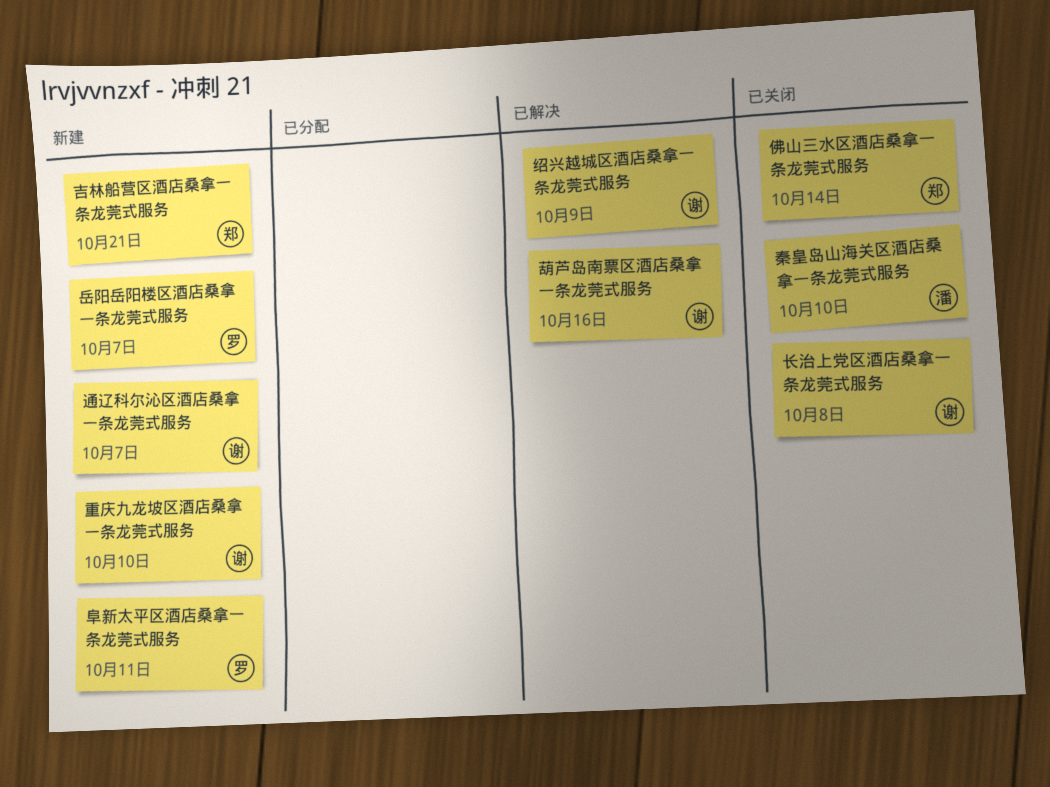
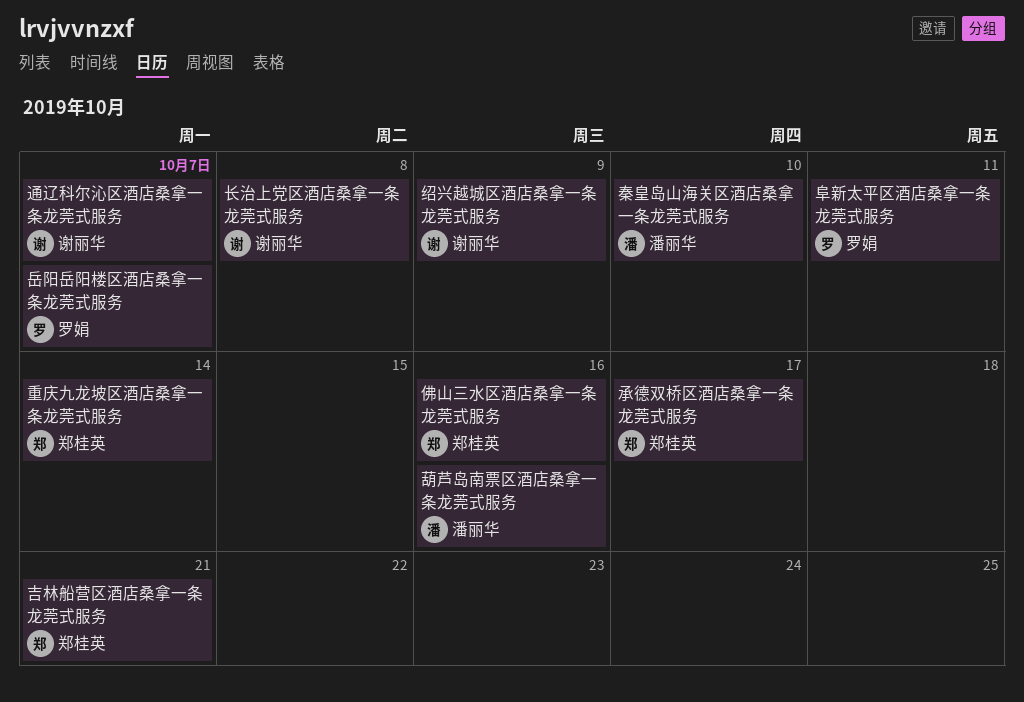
佛山三水区酒店桑拿一条龙莞式服务, due: Oct 14 -> Oct 16
承德双桥区酒店桑拿一条龙莞式服务: none -> present
葫芦岛南票区酒店桑拿一条龙莞式服务, owner: 谢丽华 -> 潘丽华
重庆九龙坡区酒店桑拿一条龙莞式服务, owner: 谢丽华 -> 郑桂英
重庆九龙坡区酒店桑拿一条龙莞式服务, due: Oct 10 -> Oct 14

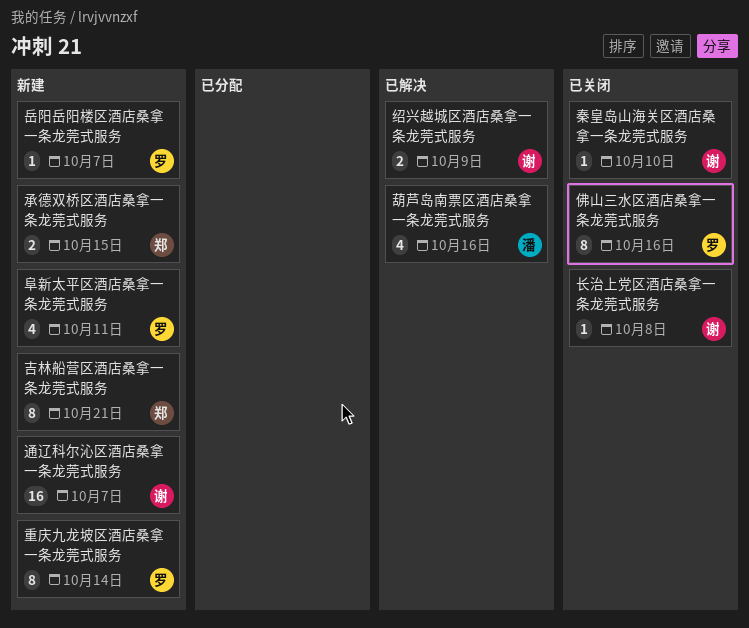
佛山三水区酒店桑拿一条龙莞式服务, owner: 郑桂英 -> 罗娟
承德双桥区酒店桑拿一条龙莞式服务, due: Oct 17 -> Oct 15
秦皇岛山海关区酒店桑拿一条龙莞式服务, owner: 潘丽华 -> 谢丽华
重庆九龙坡区酒店桑拿一条龙莞式服务, owner: 郑桂英 -> 罗娟

